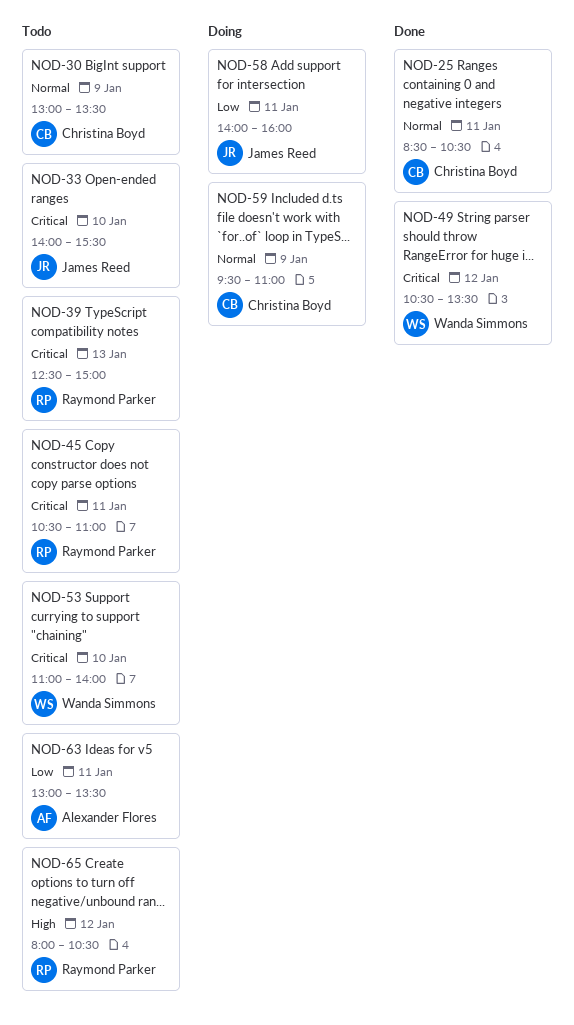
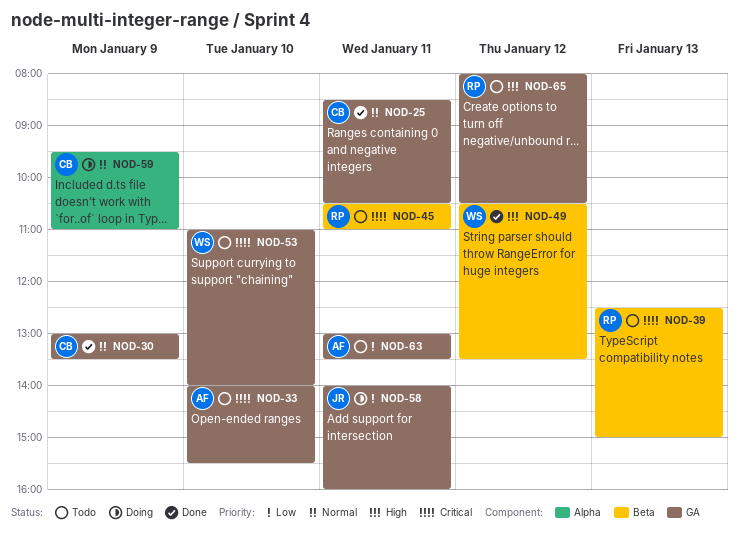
NOD-30, status: Todo -> Done
NOD-33, owner: James Reed -> Alexander Flores
NOD-49, priority: Critical -> High

